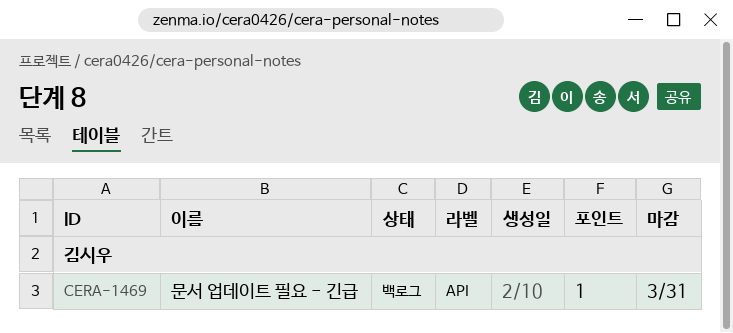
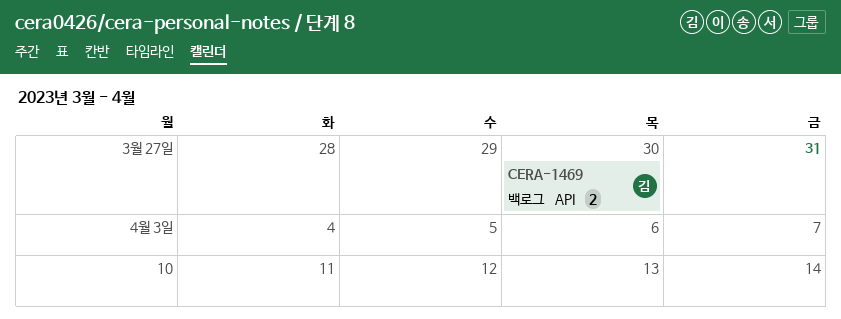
CERA-1469, estimate: 1 -> 2
CERA-1469, due: Mar 31 -> Mar 30

